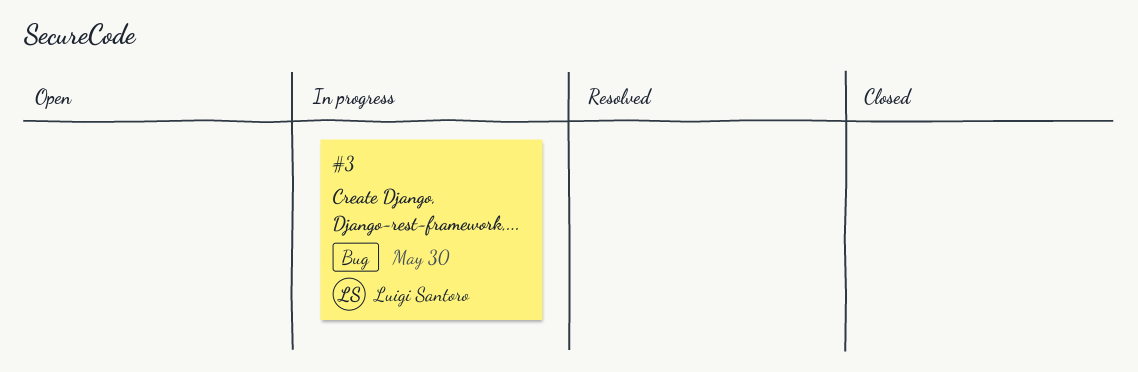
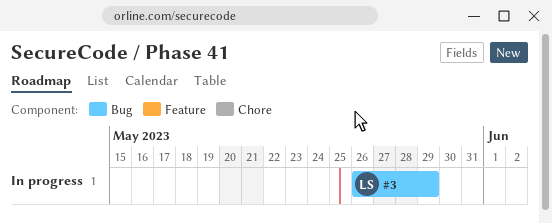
#3, due: May 30 -> May 29

